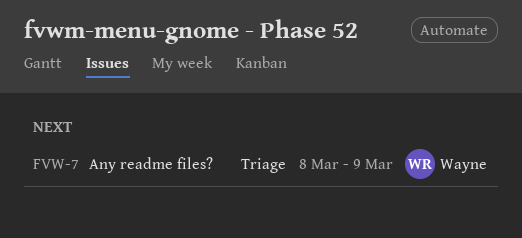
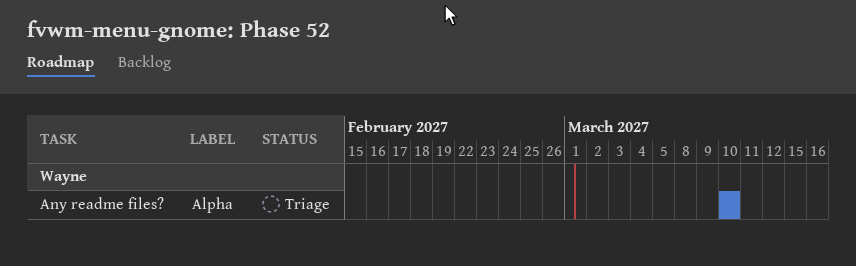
Any readme files?, start: Mar 8 -> Mar 10
Any readme files?, due: Mar 9 -> Mar 10

